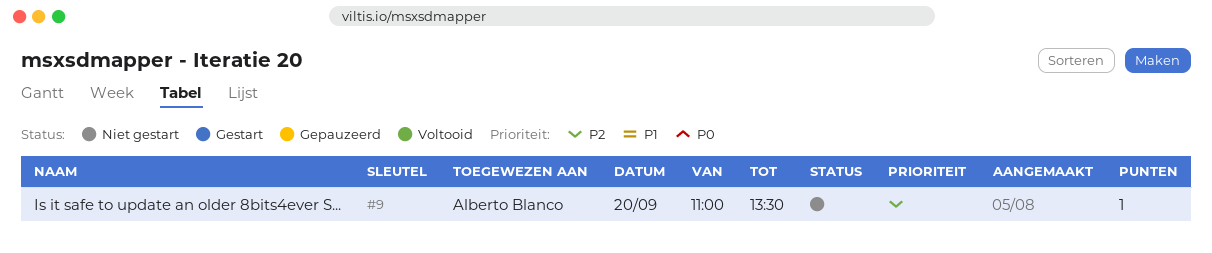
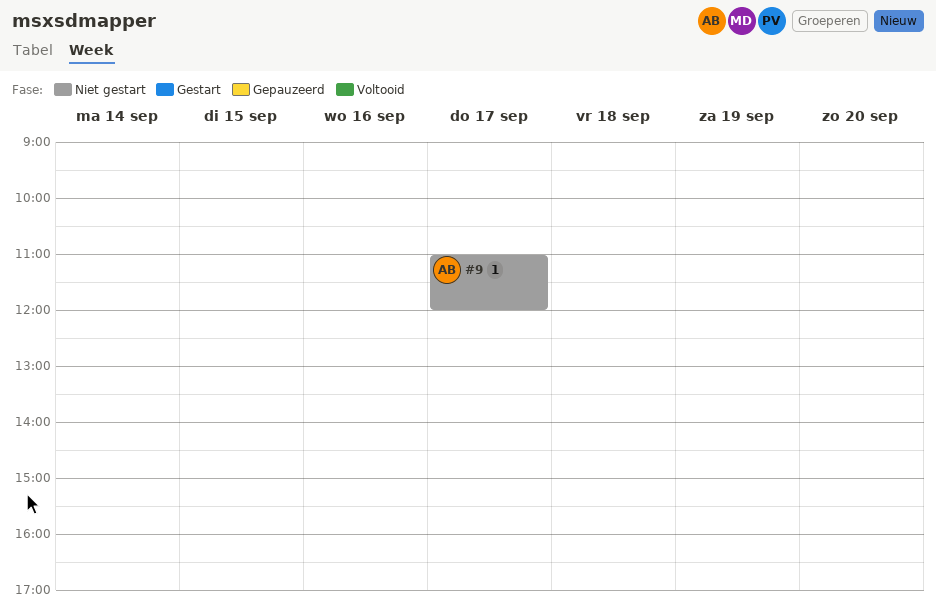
#9, day: Sep 20 -> Sep 17
#9, ends: 13:30 -> 12:00

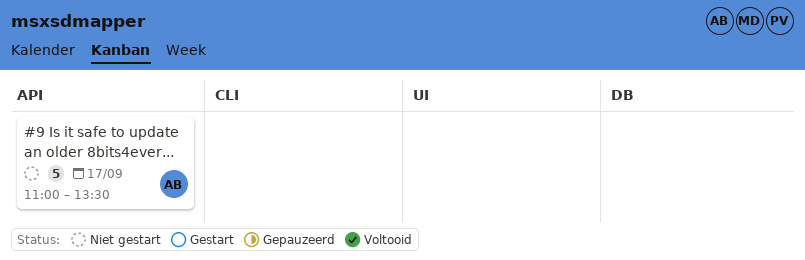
#9, estimate: 1 -> 5
#9, ends: 12:00 -> 13:30

